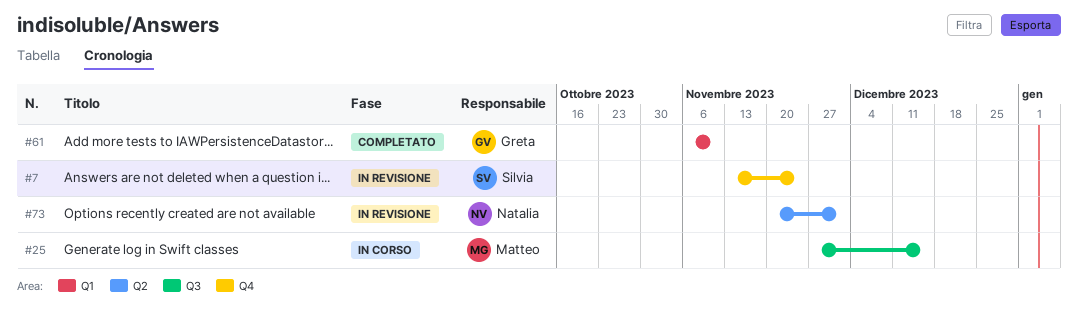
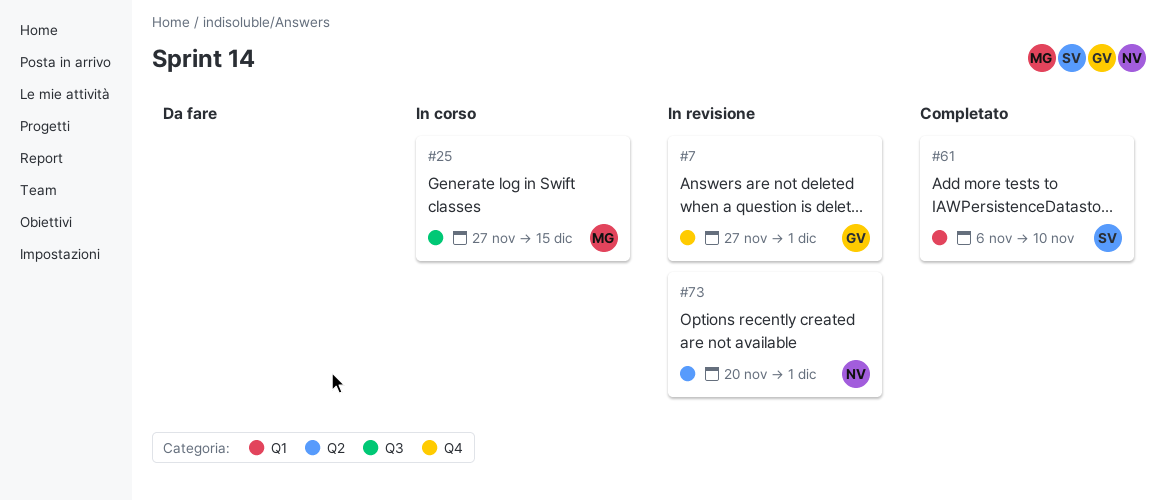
#7, owner: Silvia -> Greta
#7, start: Nov 13 -> Nov 27
#7, due: Nov 24 -> Dec 1
#61, owner: Greta -> Silvia

